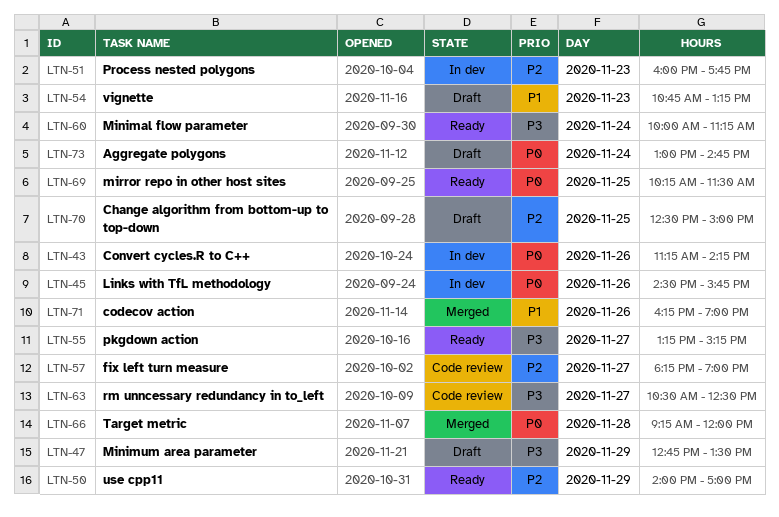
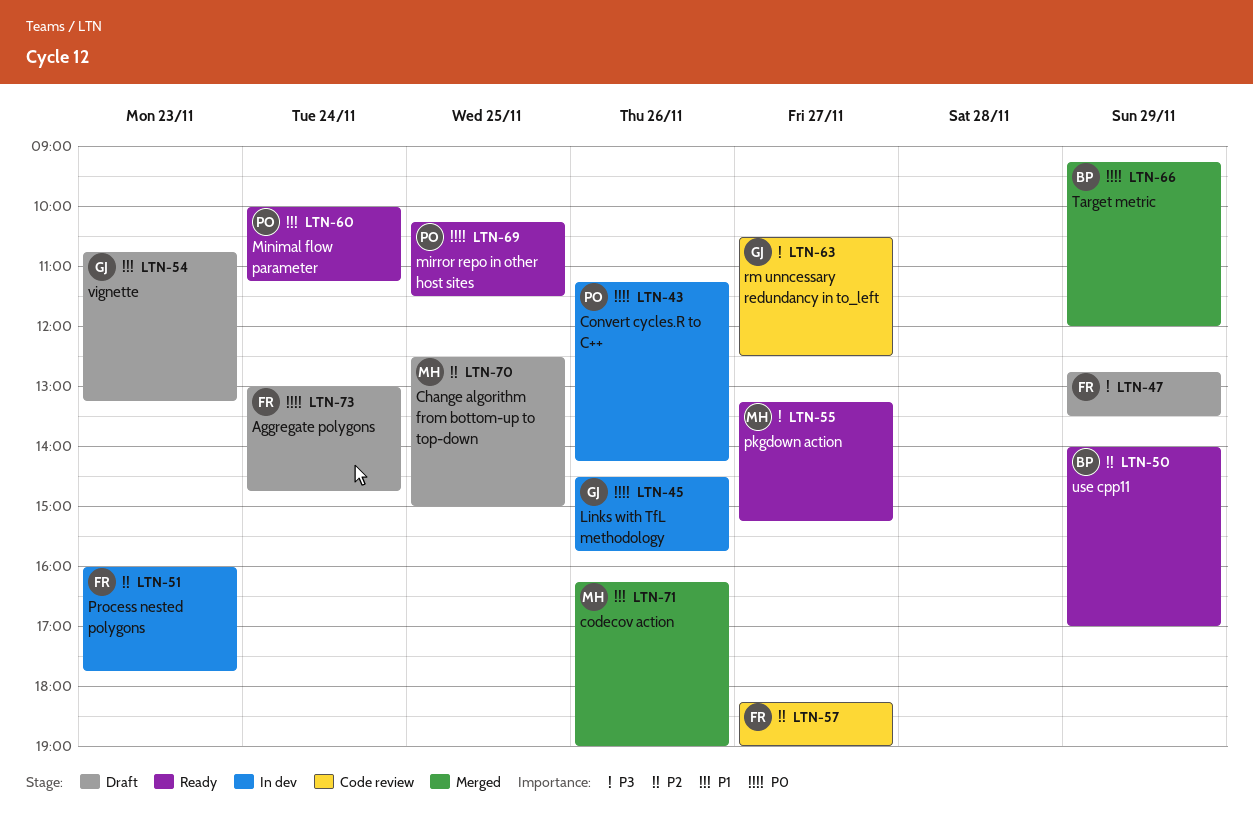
LTN-60, priority: P3 -> P1
LTN-66, day: Nov 28 -> Nov 29

